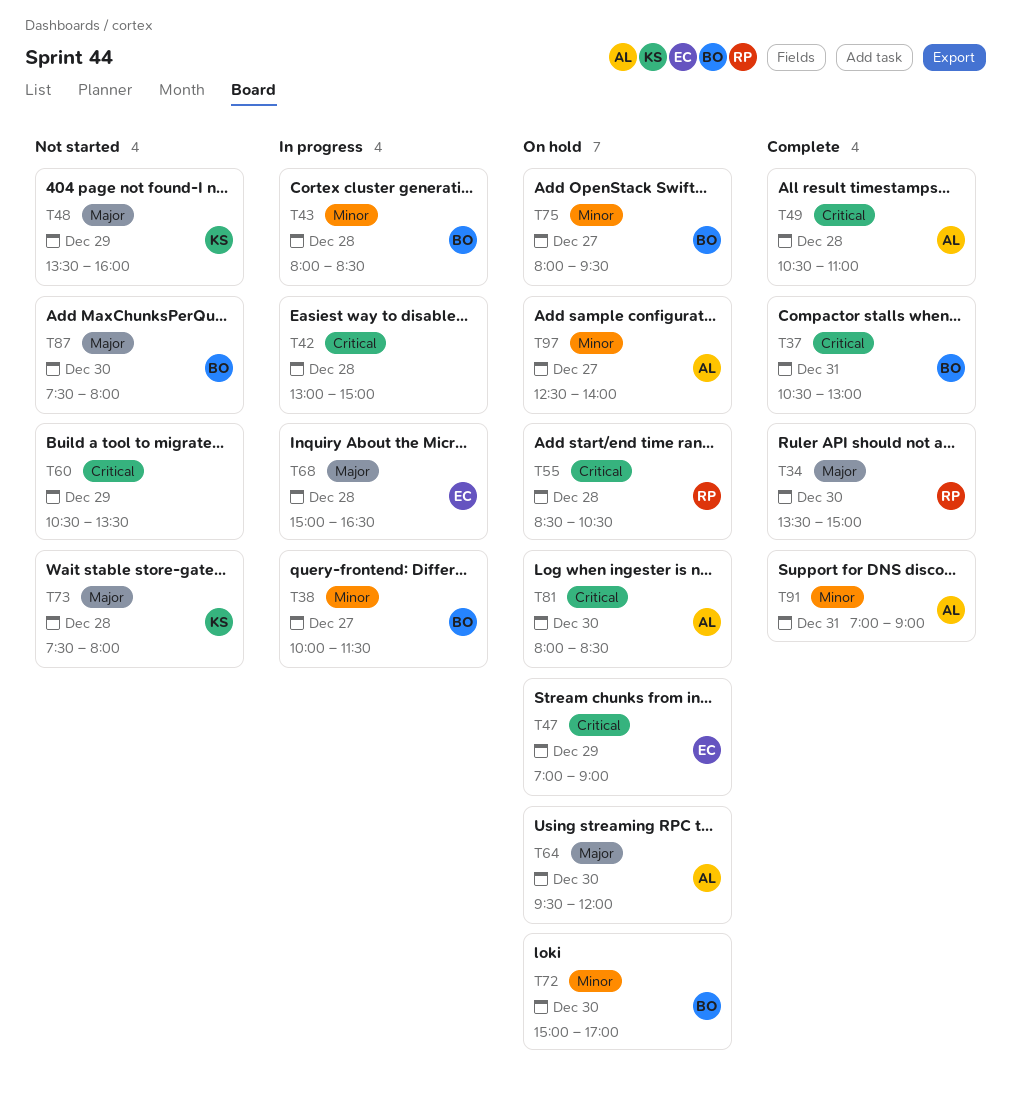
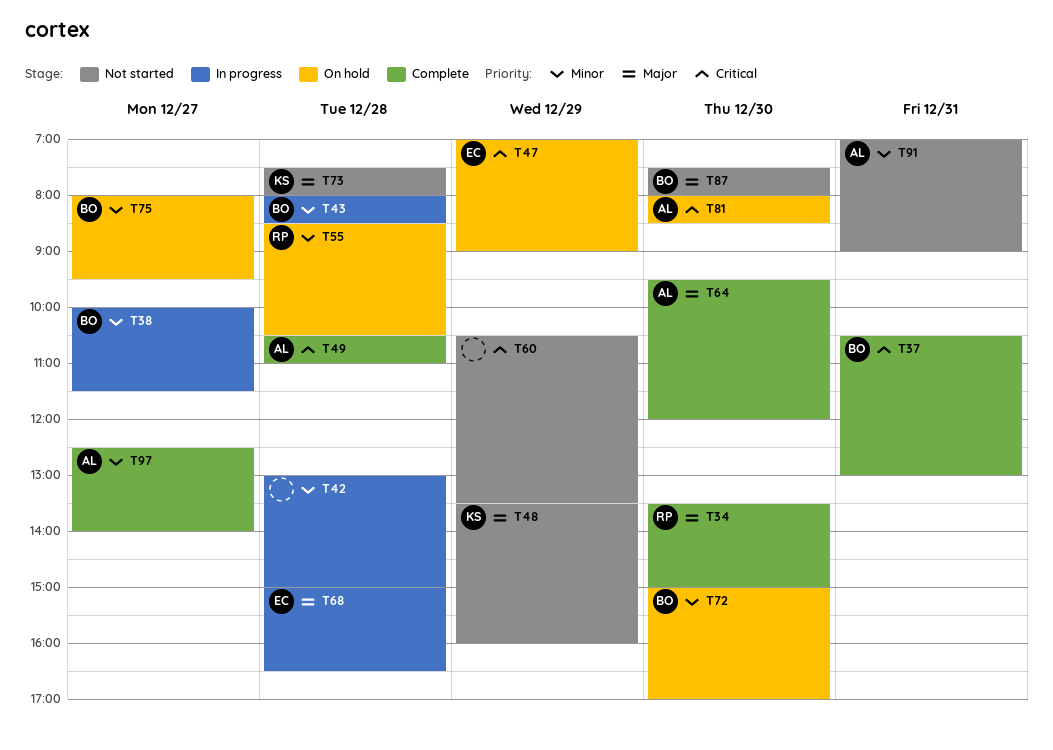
T42, priority: Critical -> Minor
T55, priority: Critical -> Minor
T64, status: On hold -> Complete
T91, status: Complete -> Not started
T97, status: On hold -> Complete

